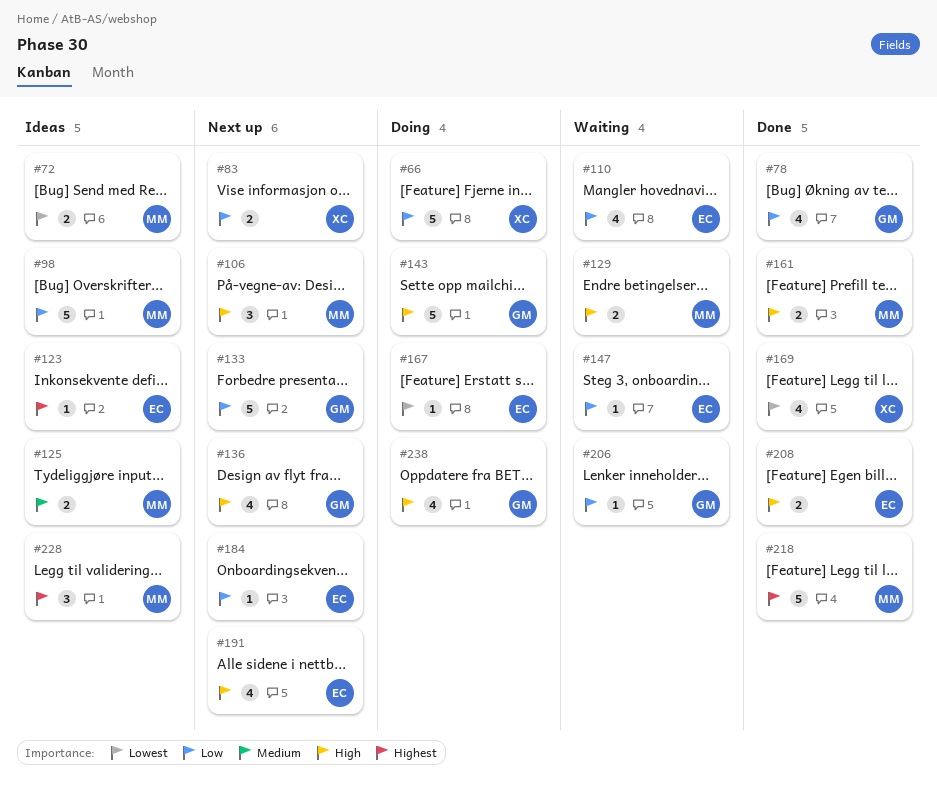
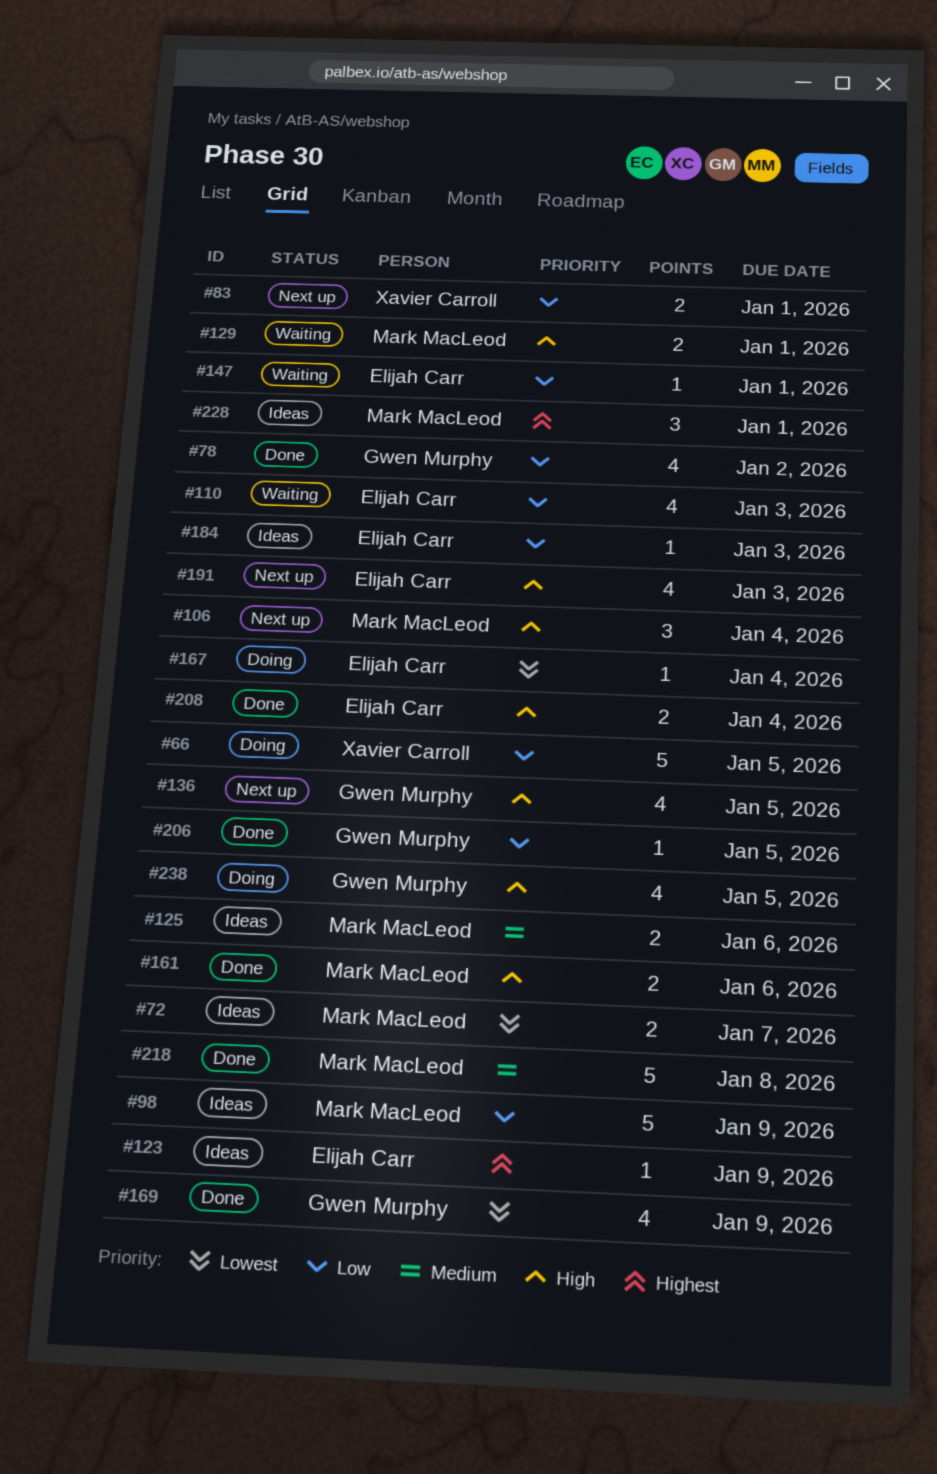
#133: present -> none
#143: present -> none
#169, owner: Xavier Carroll -> Gwen Murphy
#184, status: Next up -> Ideas
#206, status: Waiting -> Done
#218, priority: Highest -> Medium

